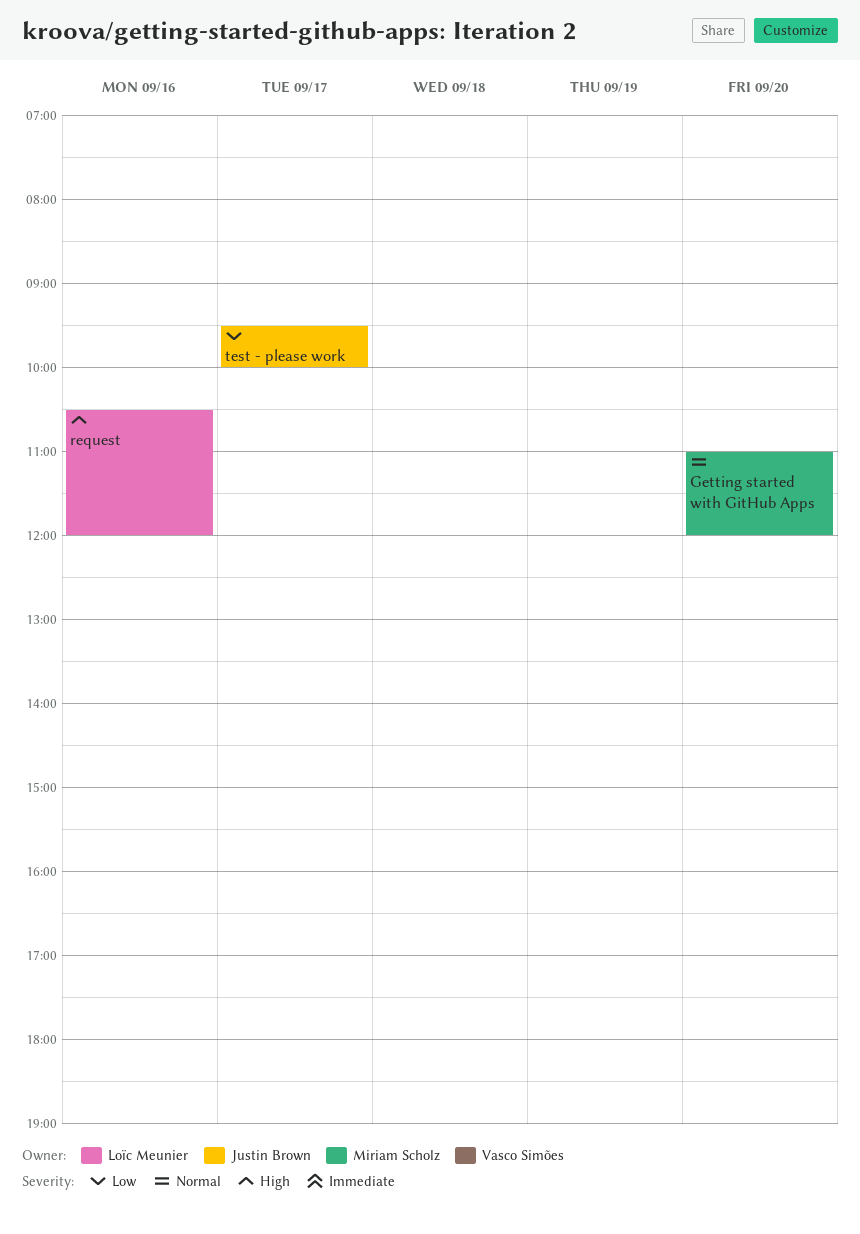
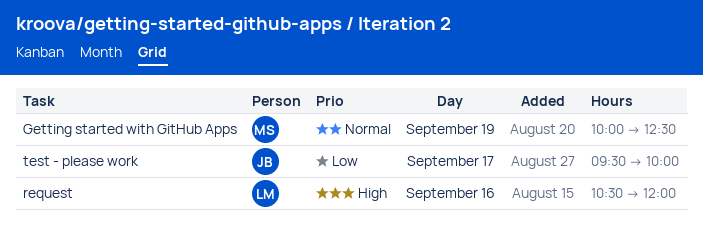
Getting started with GitHub Apps, day: Sep 20 -> Sep 19
Getting started with GitHub Apps, begins: 11:00 -> 10:00
Getting started with GitHub Apps, ends: 12:00 -> 12:30

